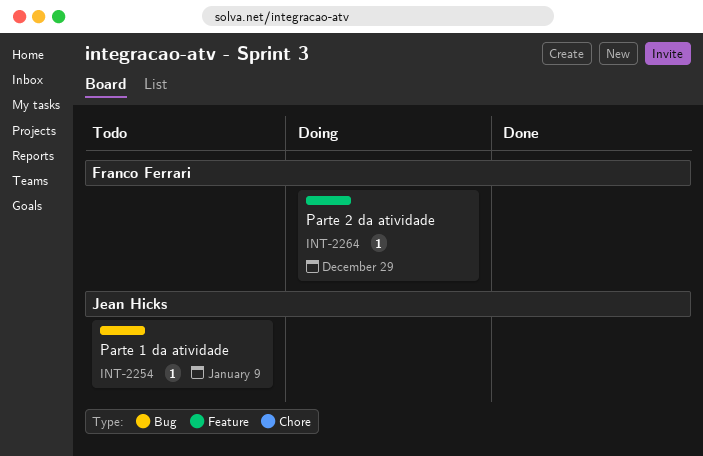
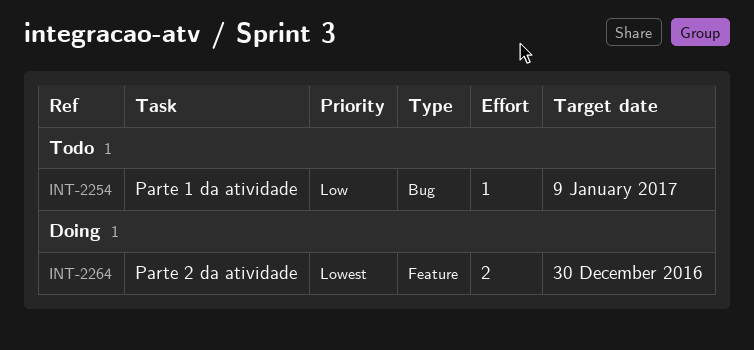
INT-2264, estimate: 1 -> 2
INT-2264, due: Dec 29 -> Dec 30

